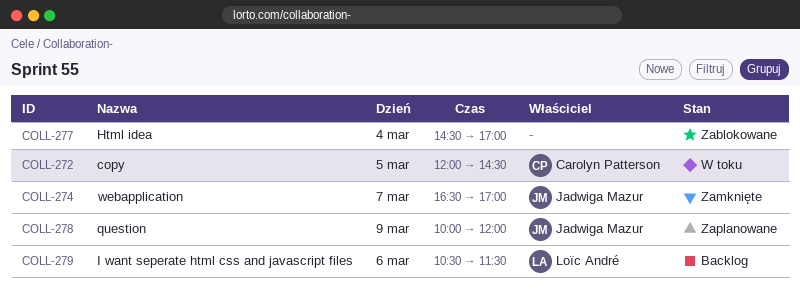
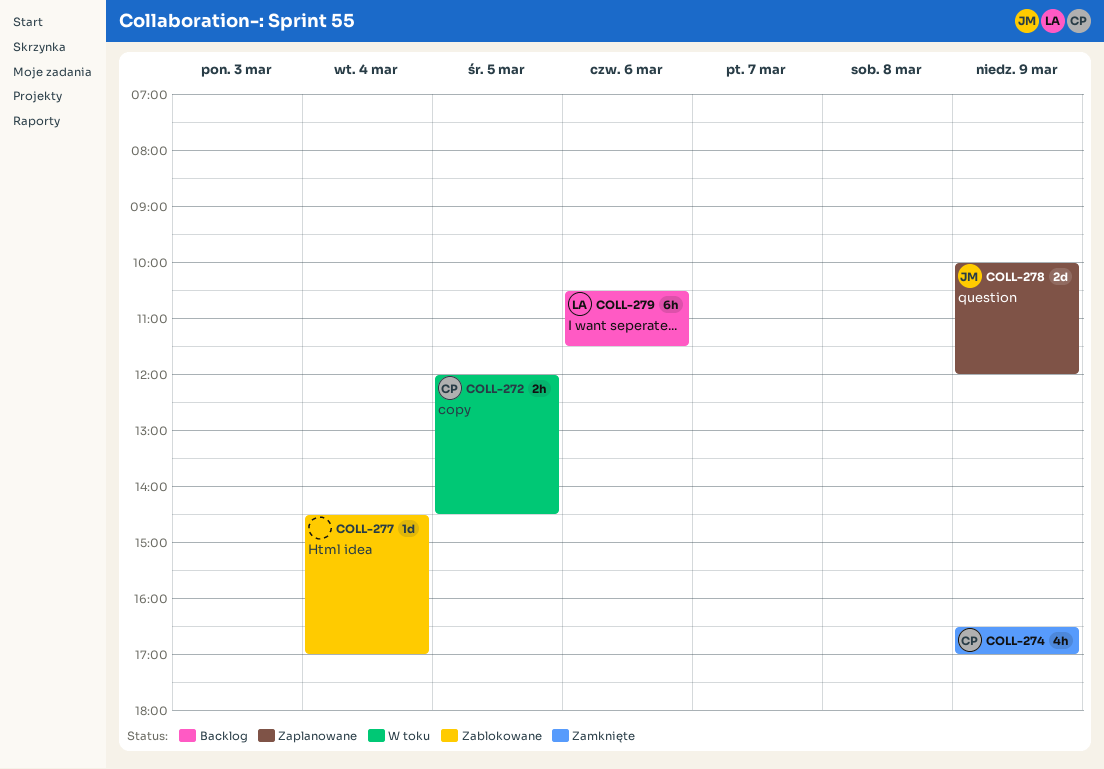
COLL-274, owner: Jadwiga Mazur -> Carolyn Patterson
COLL-274, day: Mar 7 -> Mar 9

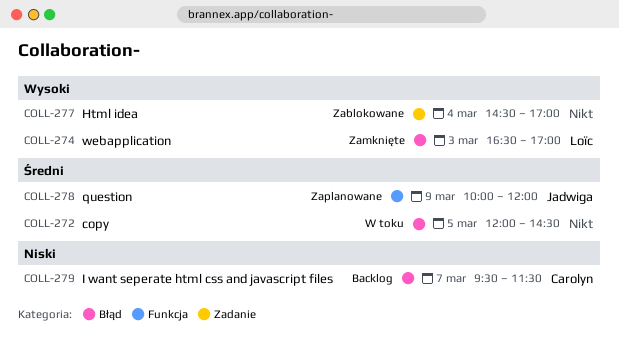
COLL-272, owner: Carolyn -> none
COLL-274, owner: Carolyn -> Loïc
COLL-274, day: Mar 9 -> Mar 3
COLL-279, owner: Loïc -> Carolyn
COLL-279, day: Mar 6 -> Mar 7
COLL-279, begins: 10:30 -> 09:30

